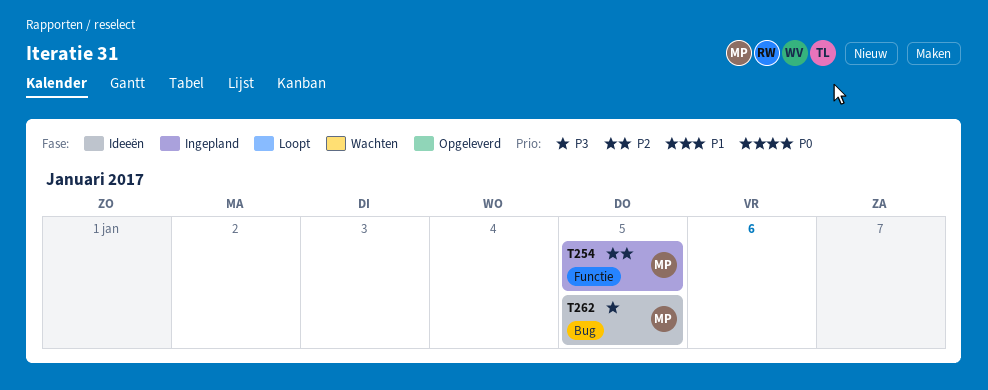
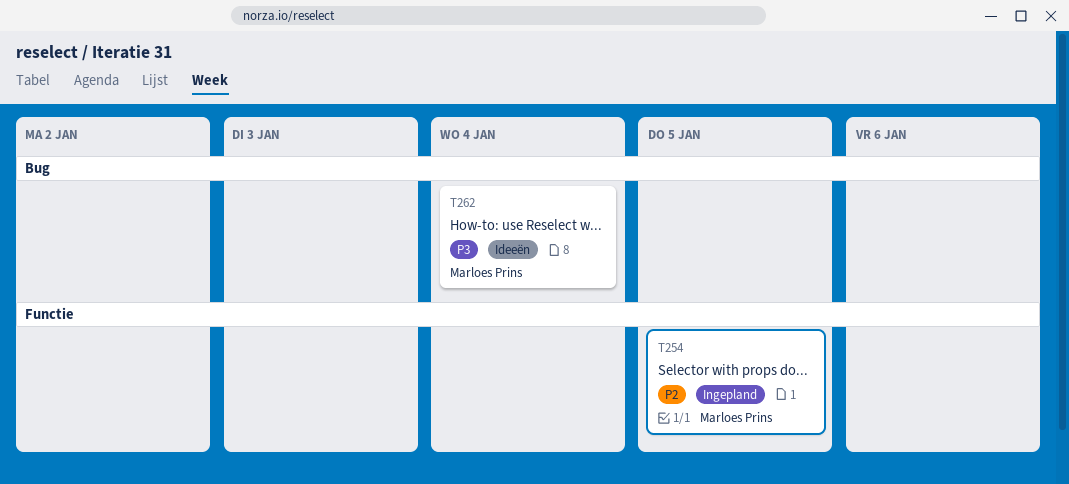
T262, due: Jan 5 -> Jan 4

